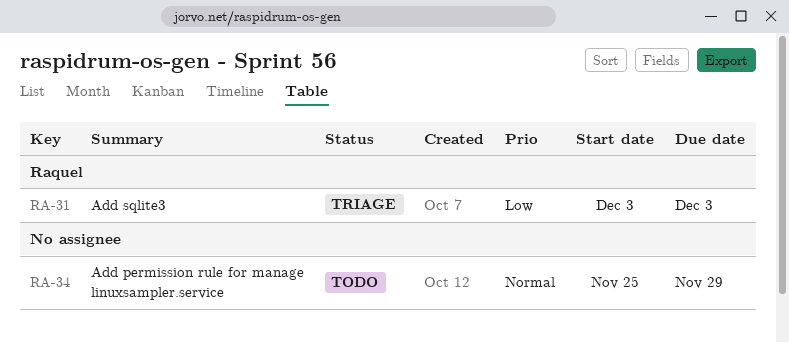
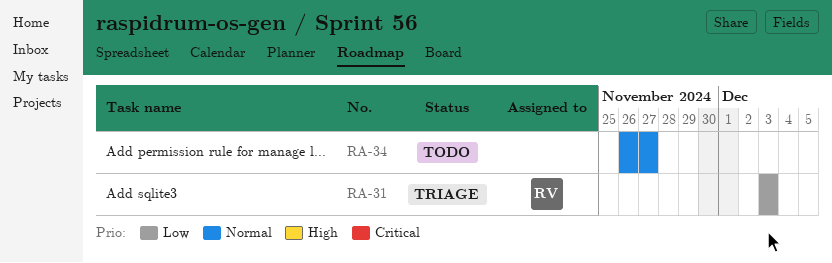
RA-34, start: Nov 25 -> Nov 26
RA-34, due: Nov 29 -> Nov 27

